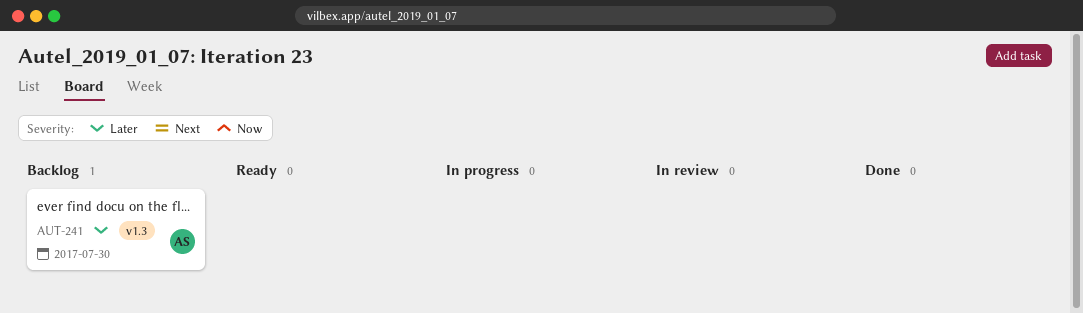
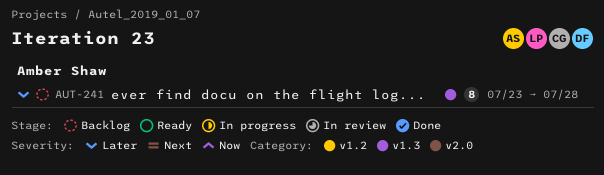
AUT-241, due: Jul 30 -> Jul 28

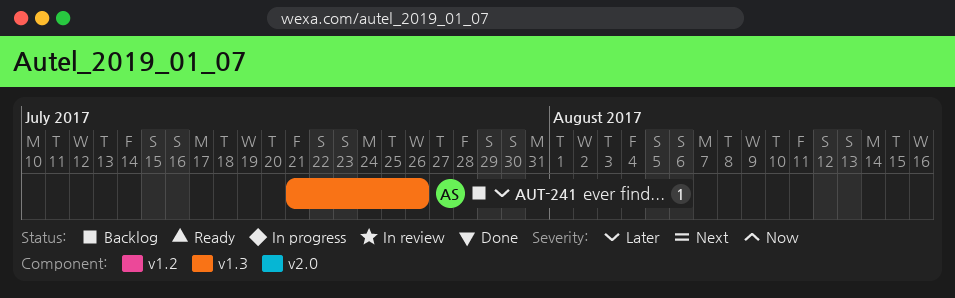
AUT-241, estimate: 8 -> 1
AUT-241, start: Jul 23 -> Jul 21
AUT-241, due: Jul 28 -> Jul 26

